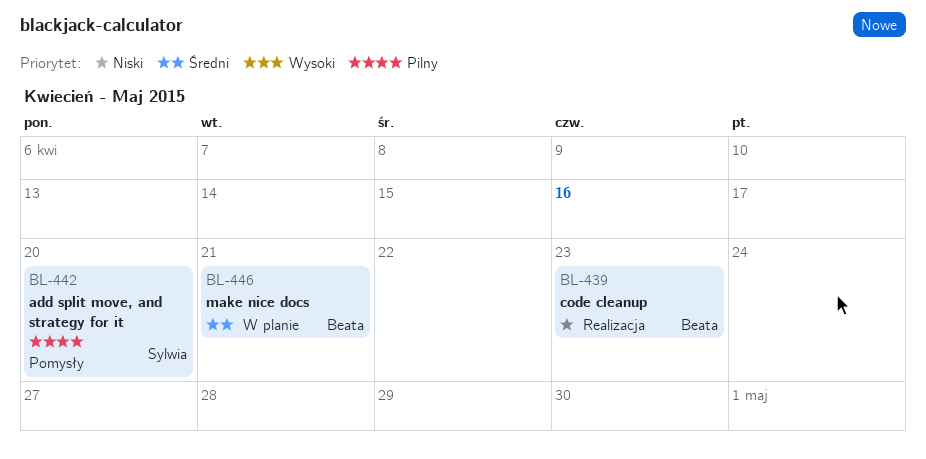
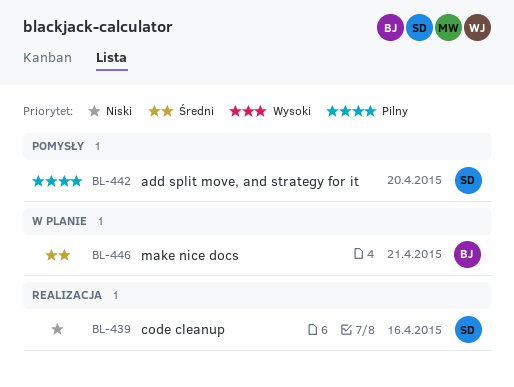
BL-439, owner: Beata -> Sylwia
BL-439, due: Apr 23 -> Apr 16

